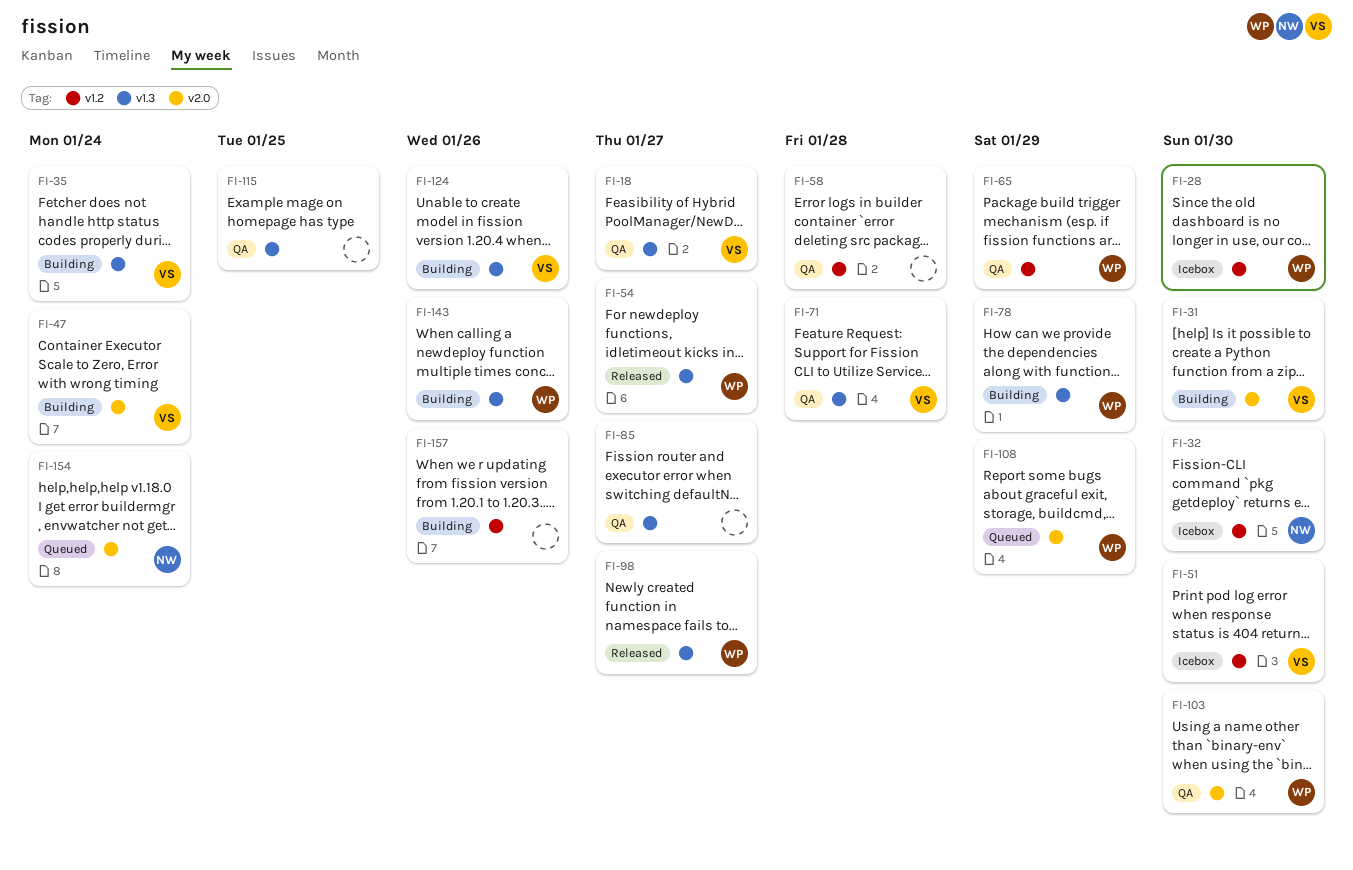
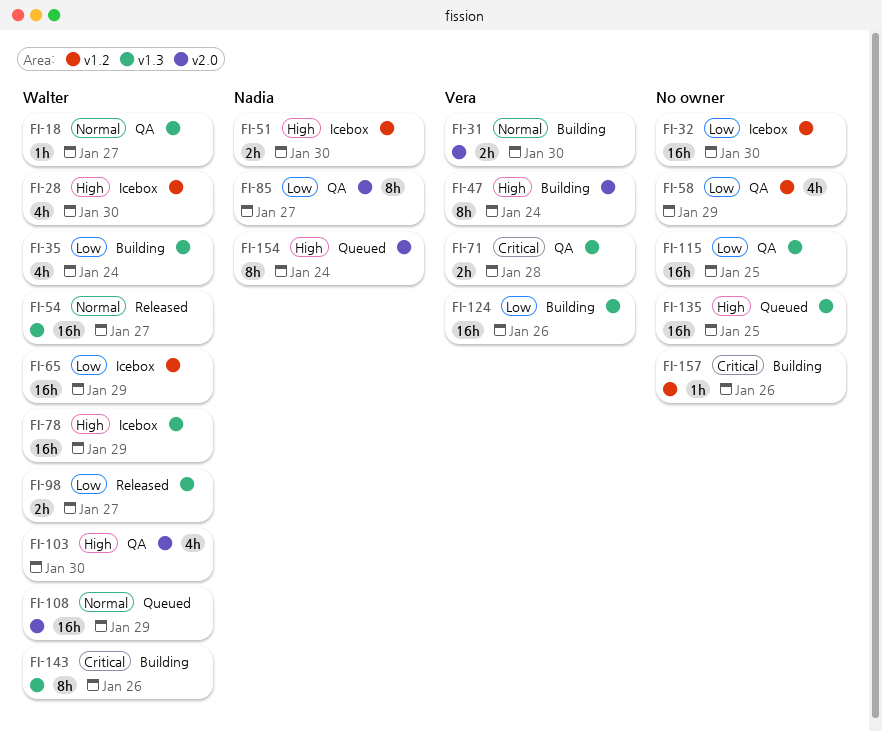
FI-18, owner: Vera -> Walter
FI-32, owner: Nadia -> none
FI-35, owner: Vera -> Walter
FI-51, owner: Vera -> Nadia
FI-58, due: Jan 28 -> Jan 29
FI-65, status: QA -> Icebox
FI-78, status: Building -> Icebox
FI-85, owner: none -> Nadia
FI-85, label: v1.3 -> v2.0
FI-135: none -> present

